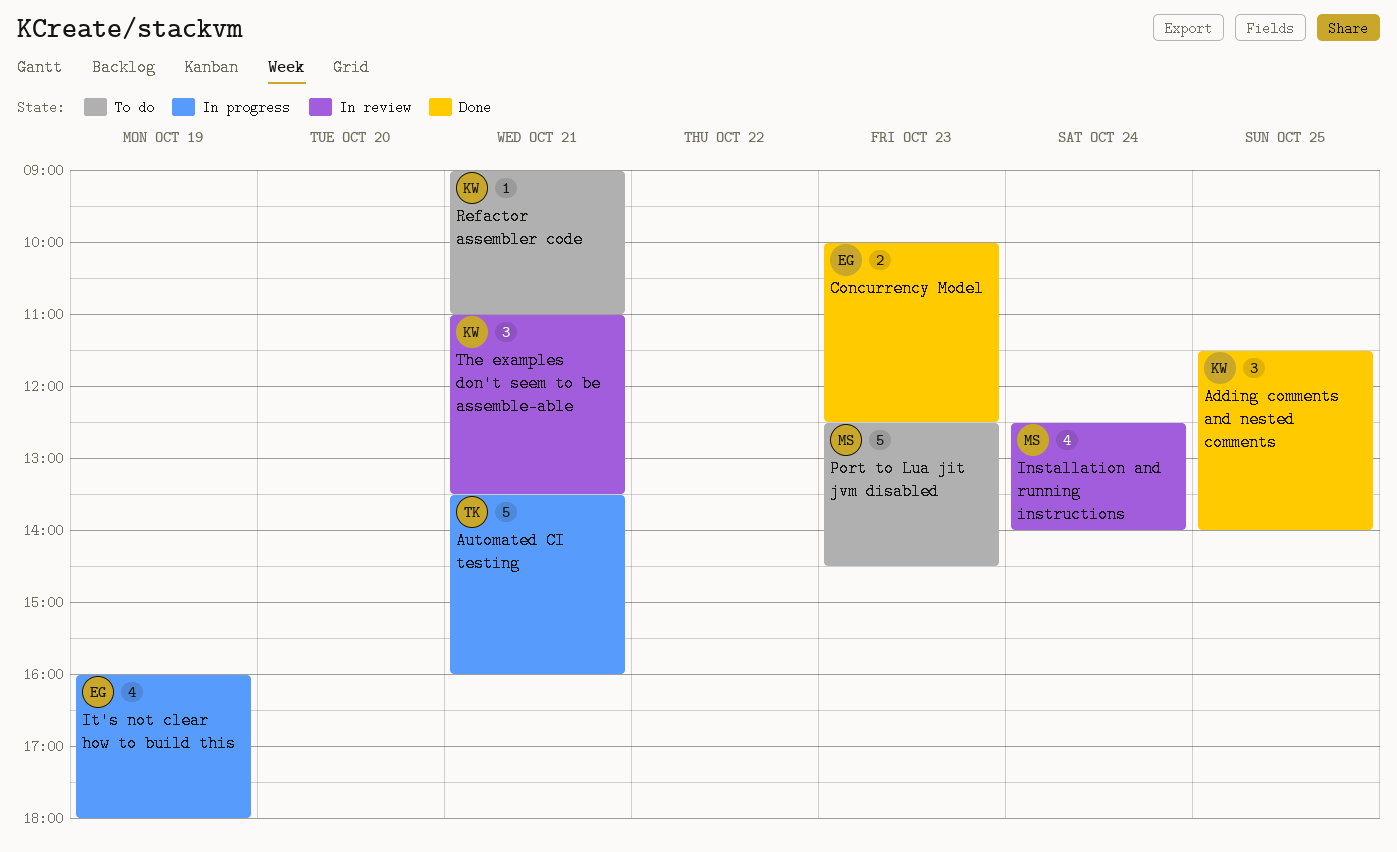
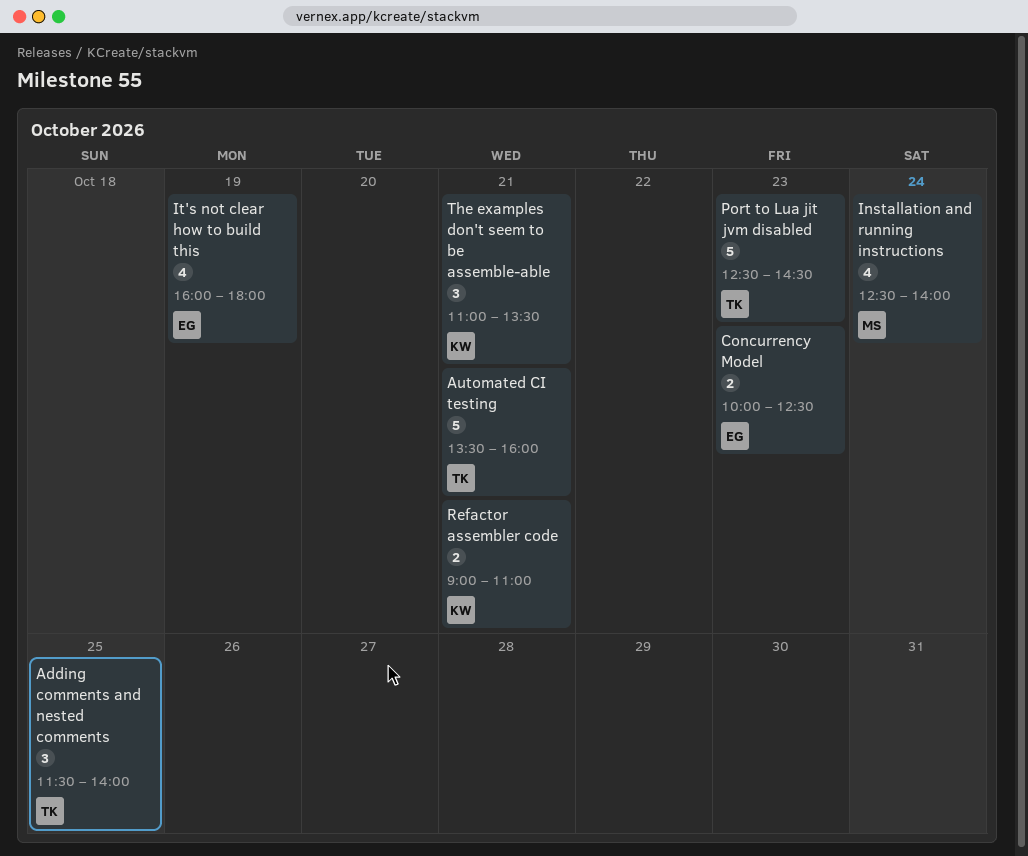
Adding comments and nested comments, owner: KW -> TK
Port to Lua jit jvm disabled, owner: MS -> TK
Refactor assembler code, estimate: 1 -> 2

